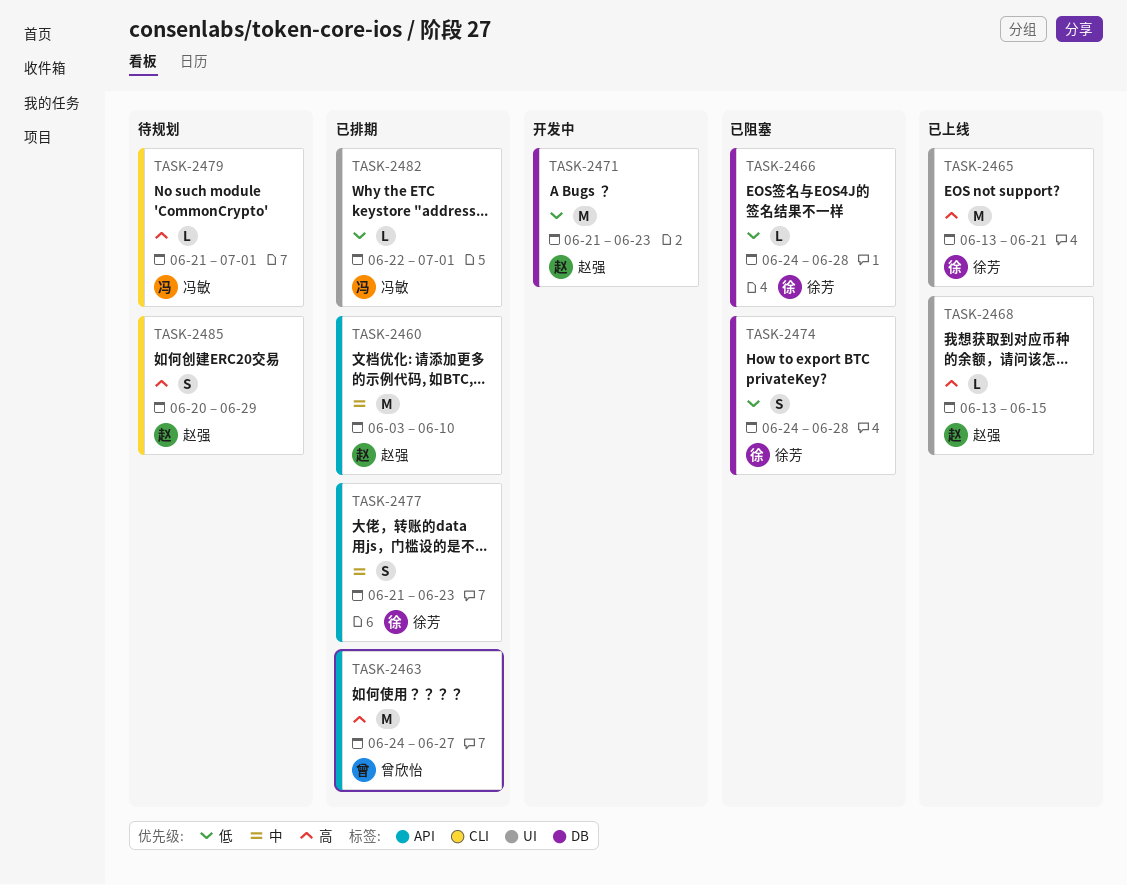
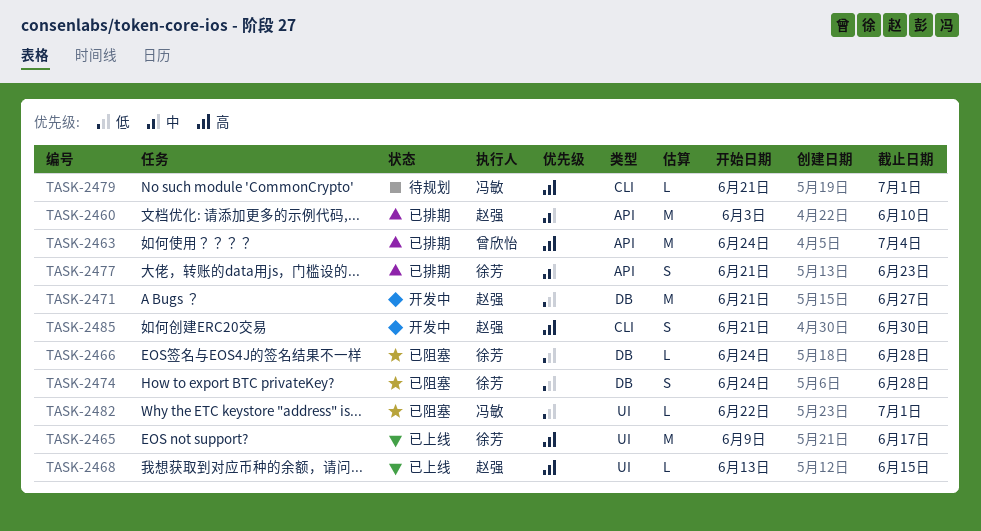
TASK-2463, due: Jun 27 -> Jul 4
TASK-2465, start: Jun 13 -> Jun 9
TASK-2465, due: Jun 21 -> Jun 17
TASK-2471, due: Jun 23 -> Jun 27
TASK-2482, status: 已排期 -> 已阻塞
TASK-2485, status: 待规划 -> 开发中
TASK-2485, start: Jun 20 -> Jun 21
TASK-2485, due: Jun 29 -> Jun 30

